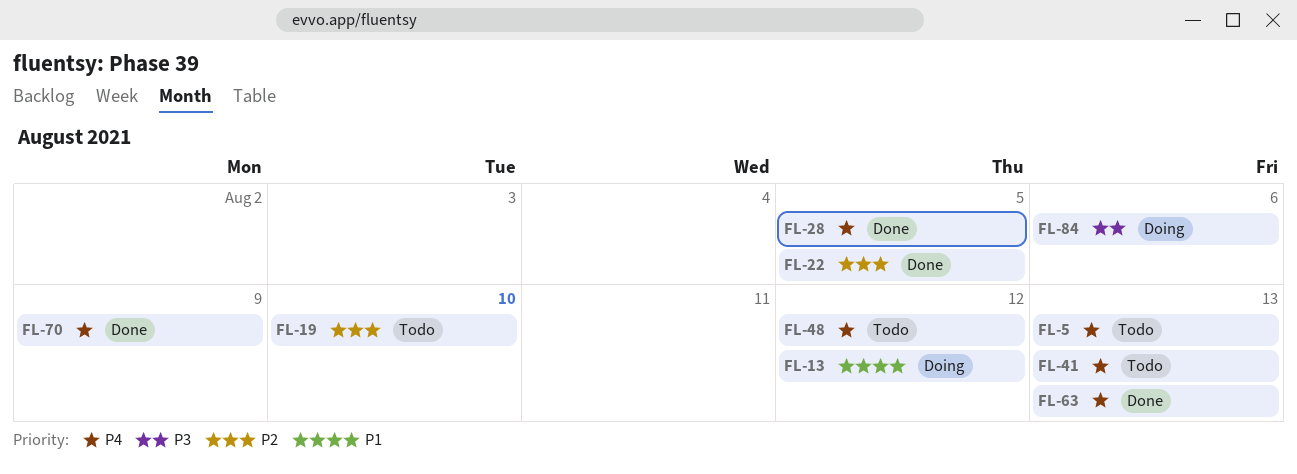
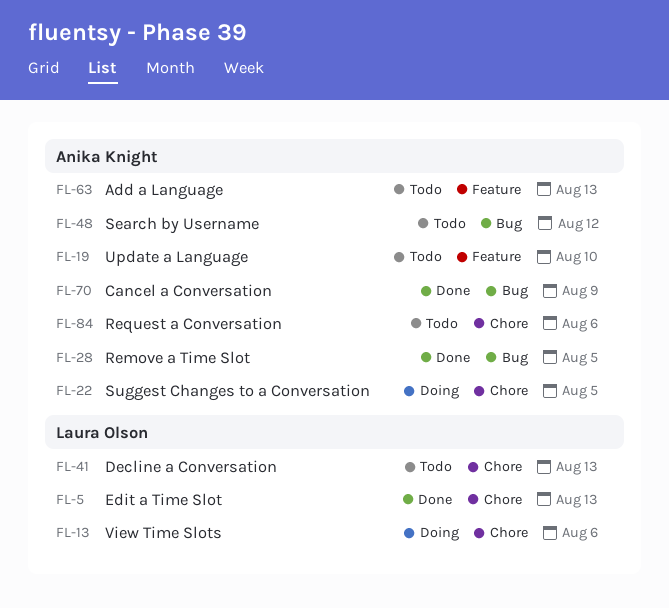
FL-5, status: Todo -> Done
FL-13, due: Aug 12 -> Aug 6
FL-22, status: Done -> Doing
FL-63, status: Done -> Todo
FL-84, status: Doing -> Todo

